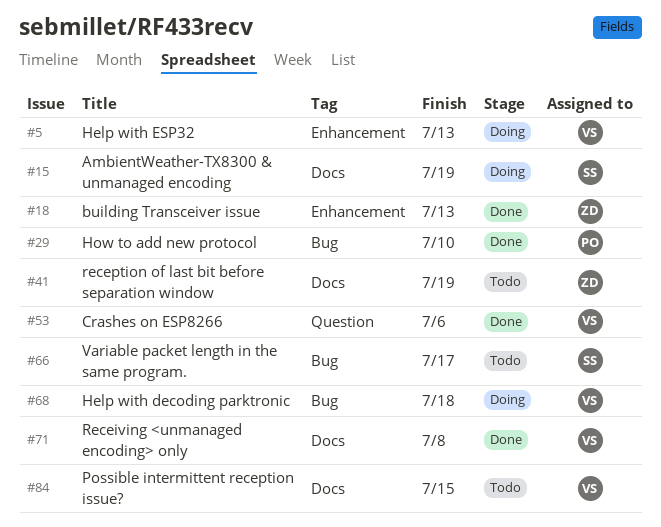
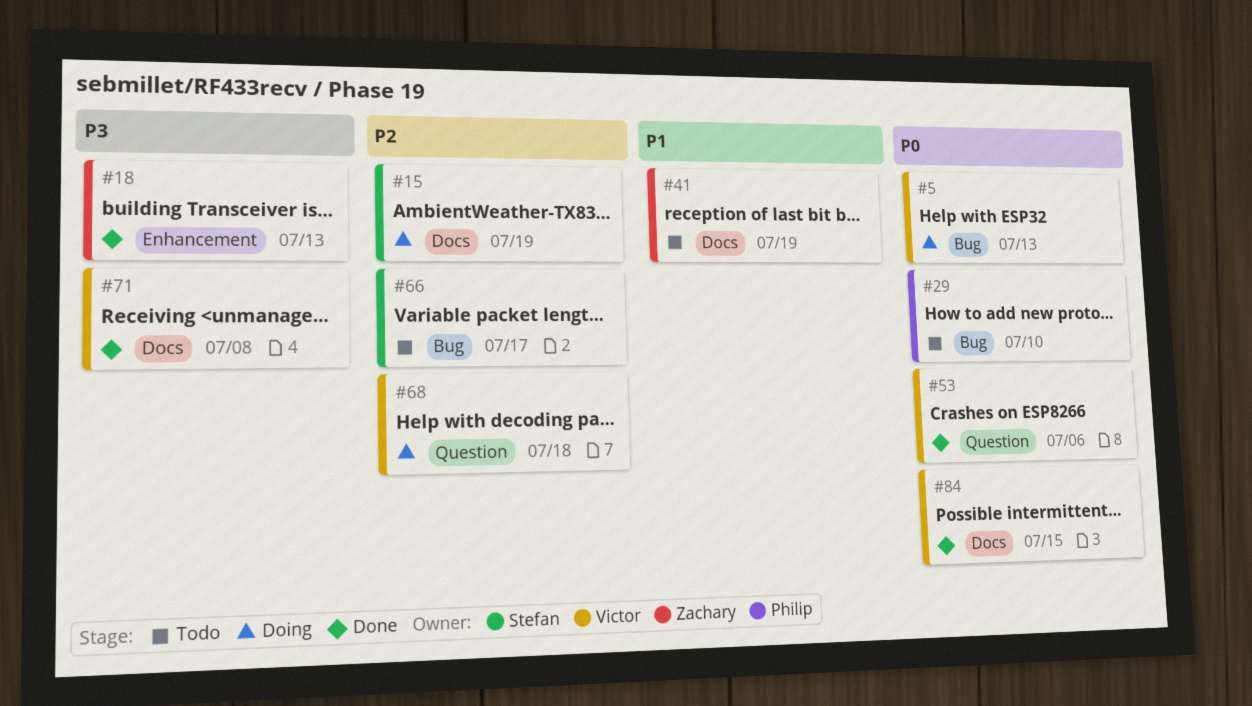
#5, label: Enhancement -> Bug
#29, status: Done -> Todo
#68, label: Bug -> Question
#84, status: Todo -> Done

